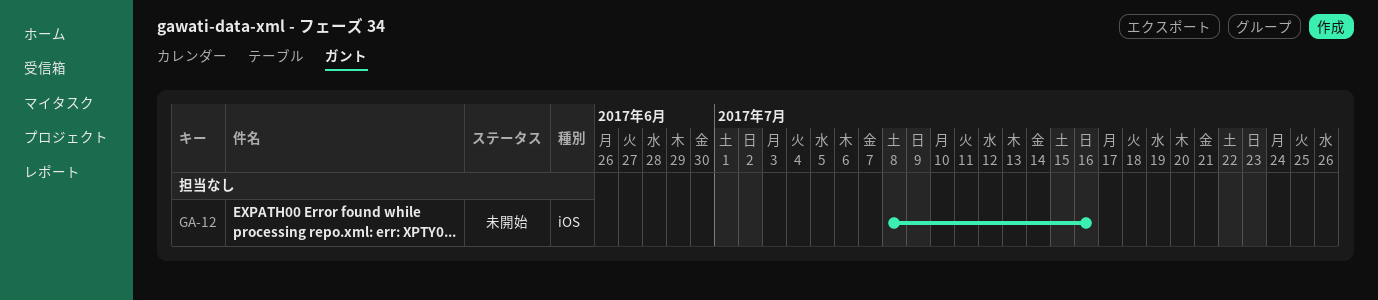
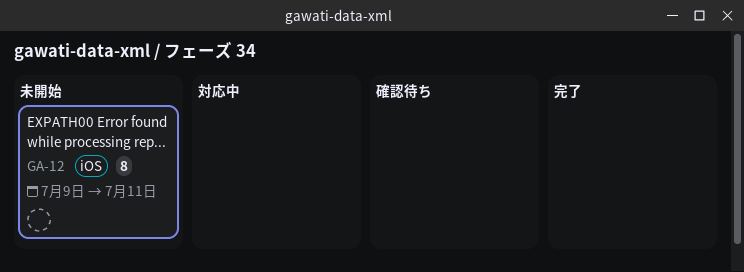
GA-12, start: Jul 8 -> Jul 9
GA-12, due: Jul 16 -> Jul 11

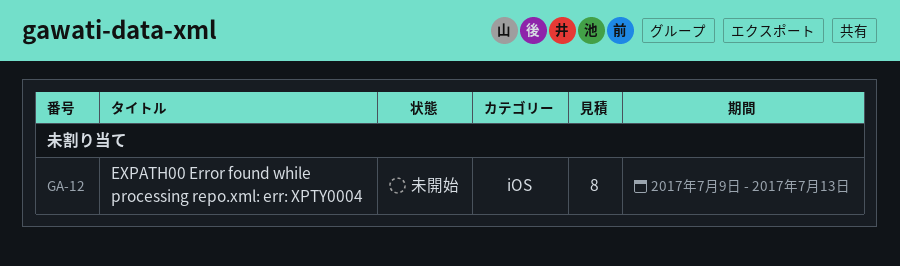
GA-12, due: Jul 11 -> Jul 13

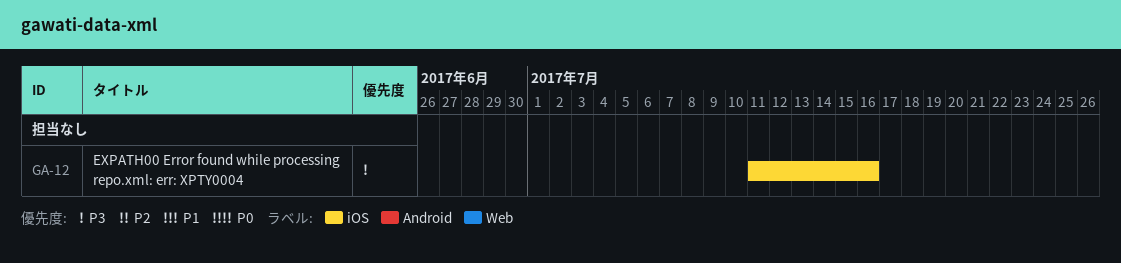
GA-12, start: Jul 9 -> Jul 11
GA-12, due: Jul 13 -> Jul 16

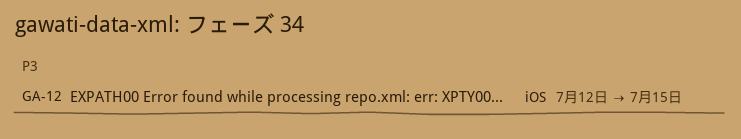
GA-12, start: Jul 11 -> Jul 12
GA-12, due: Jul 16 -> Jul 15

